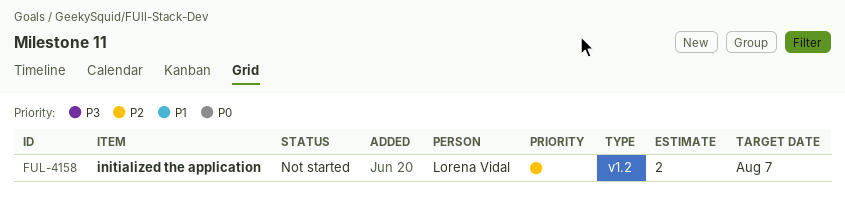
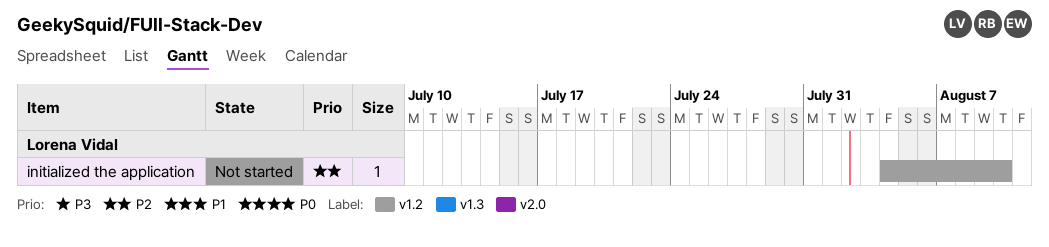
initialized the application, estimate: 2 -> 1
initialized the application, due: Aug 7 -> Aug 10

